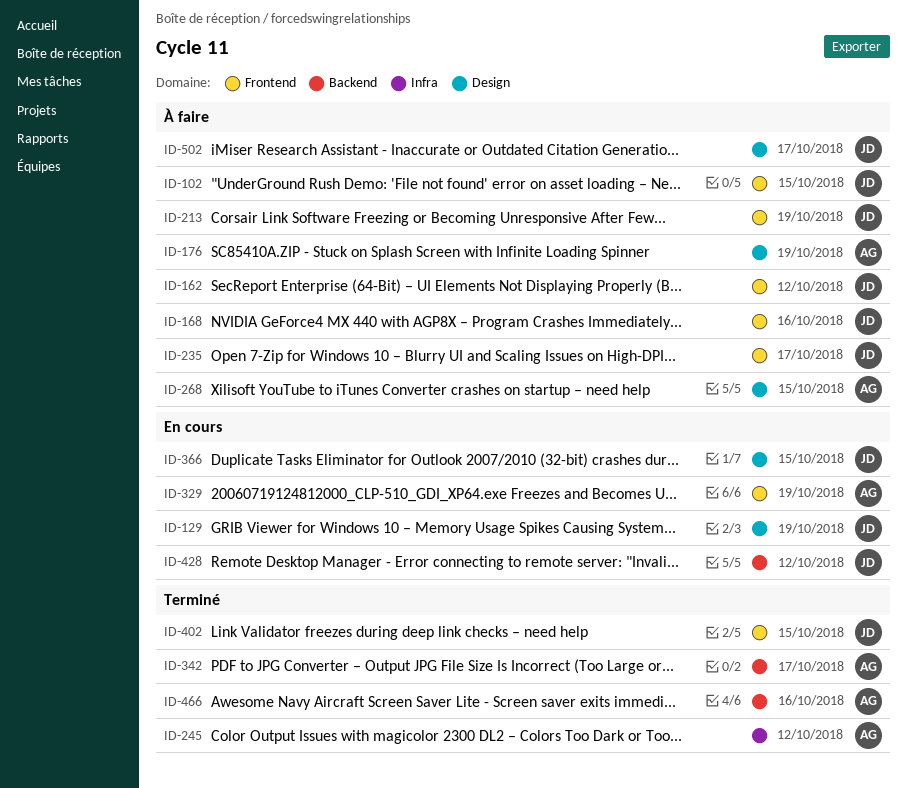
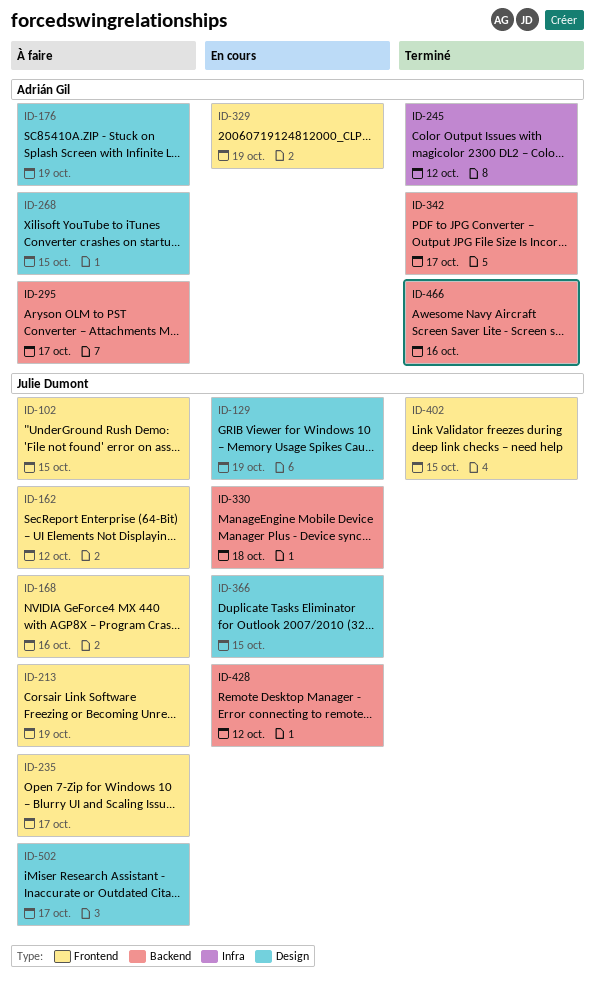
ID-295: none -> present
ID-330: none -> present

